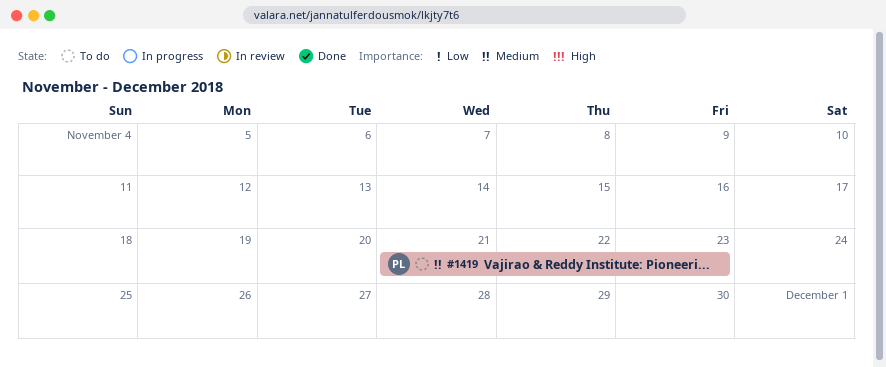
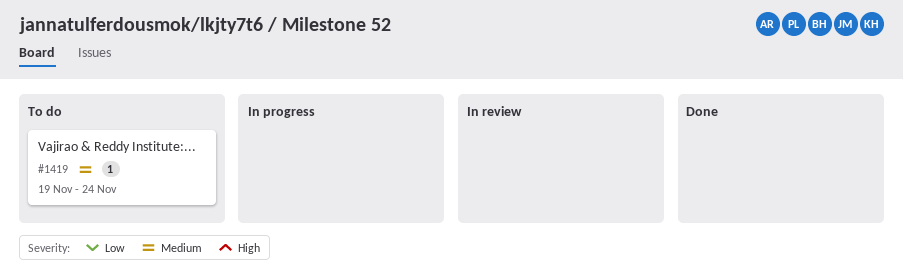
#1419, start: Nov 21 -> Nov 19
#1419, due: Nov 23 -> Nov 24

